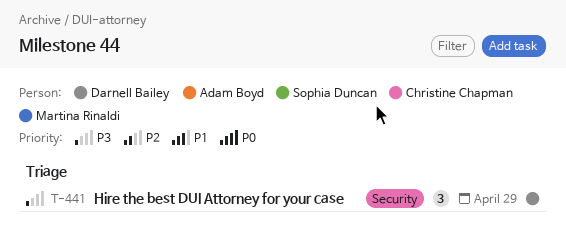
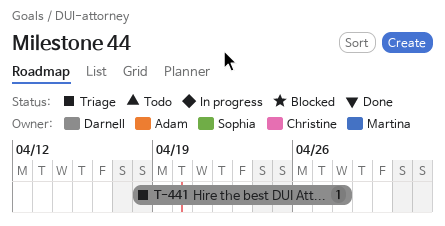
T-441, estimate: 3 -> 1
T-441, due: Apr 29 -> Apr 28

